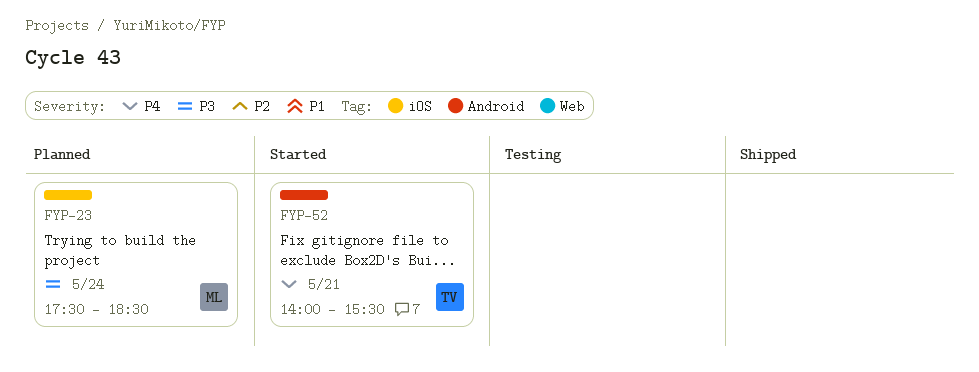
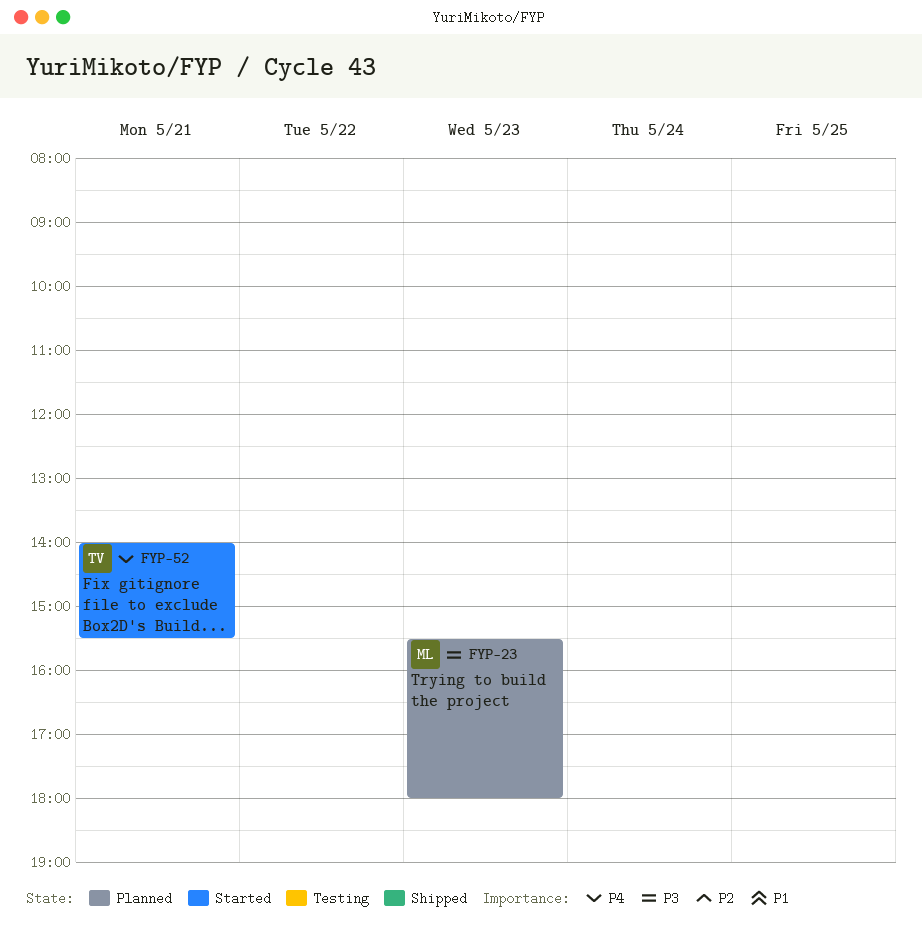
FYP-23, day: May 24 -> May 23
FYP-23, begins: 17:30 -> 15:30
FYP-23, ends: 18:30 -> 18:00

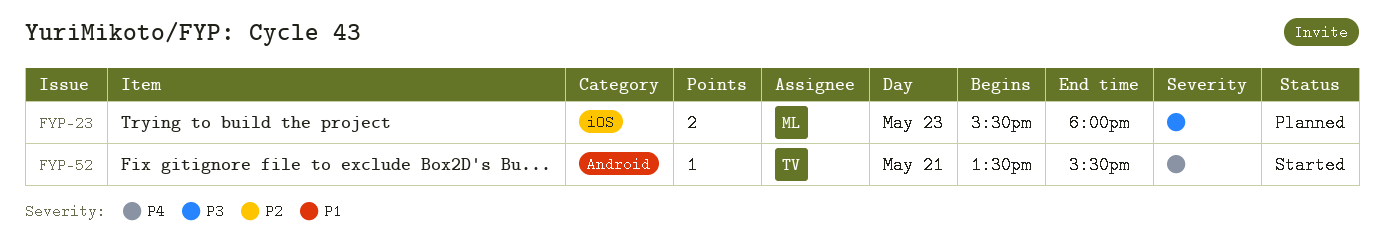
FYP-52, begins: 14:00 -> 13:30

